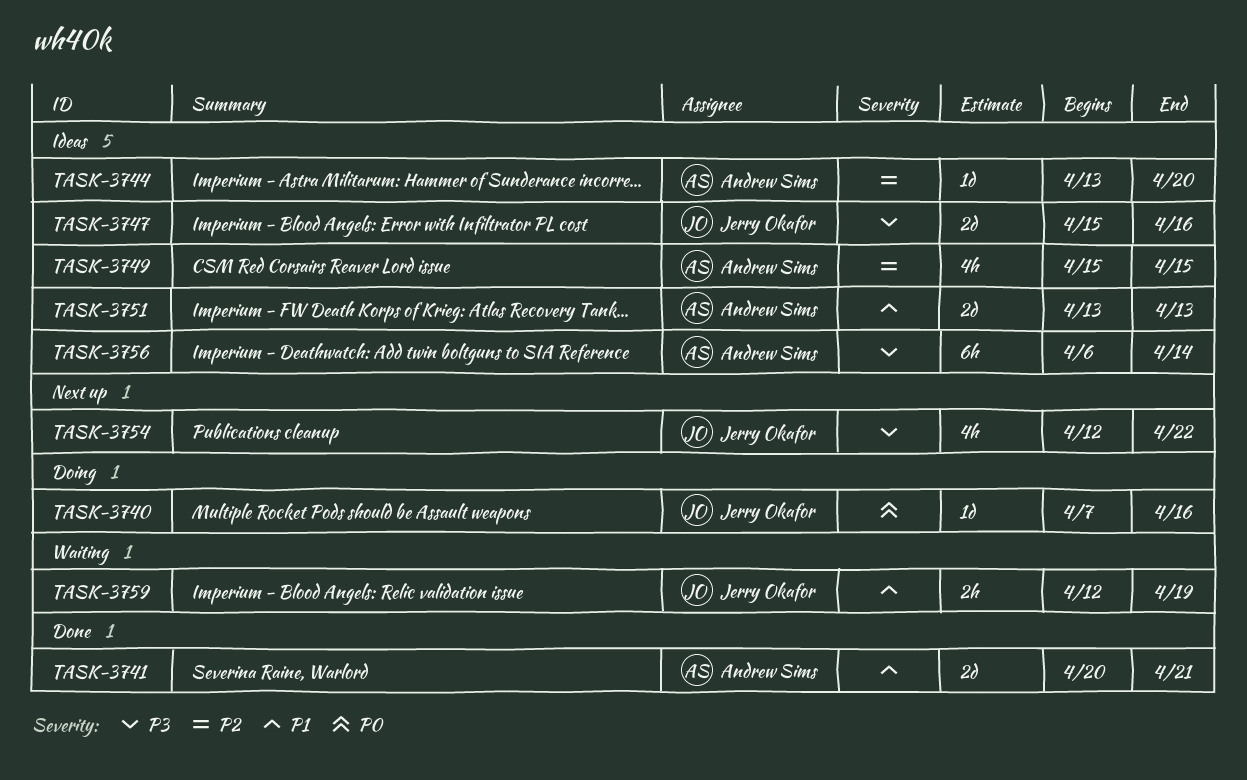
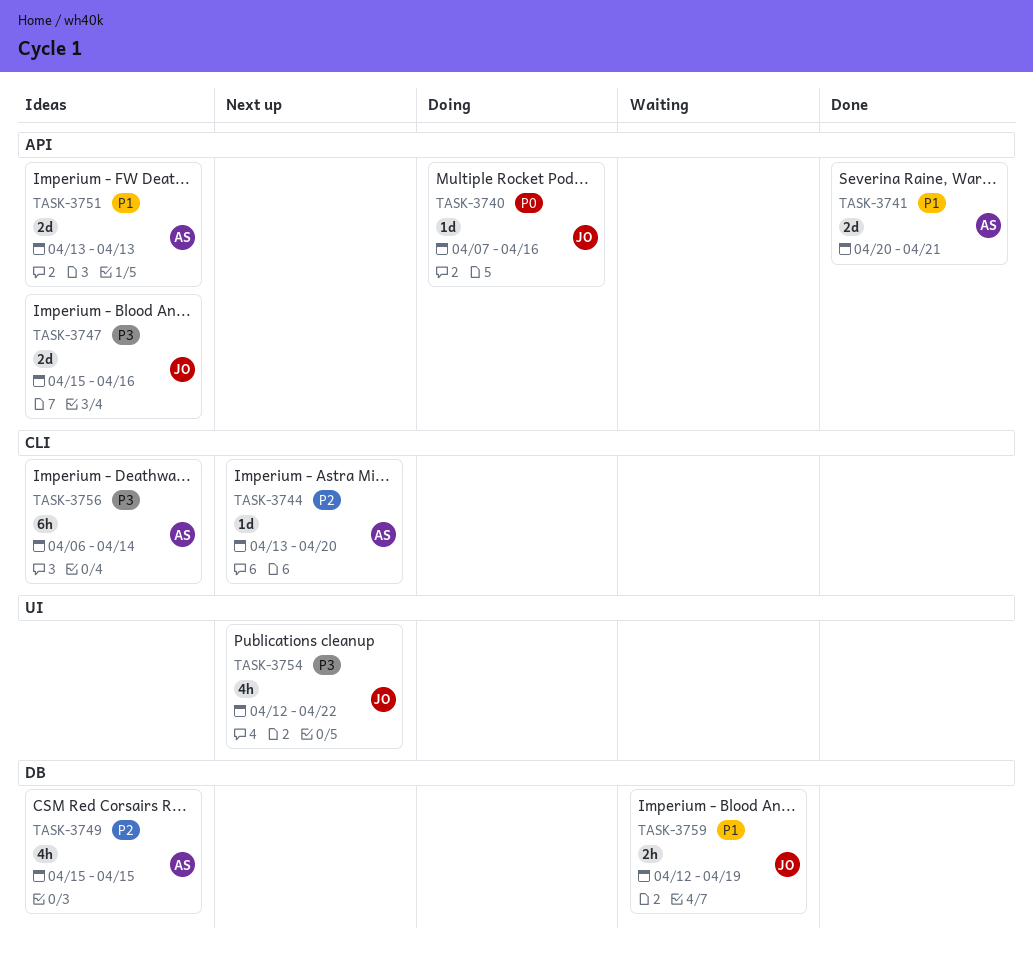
TASK-3744, status: Ideas -> Next up

